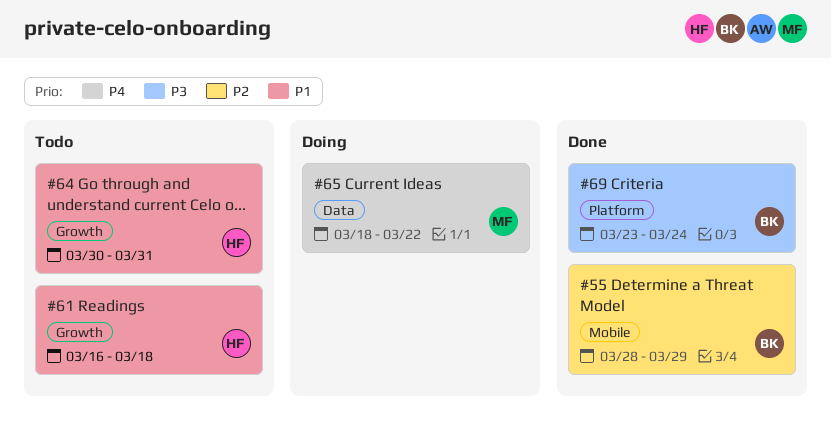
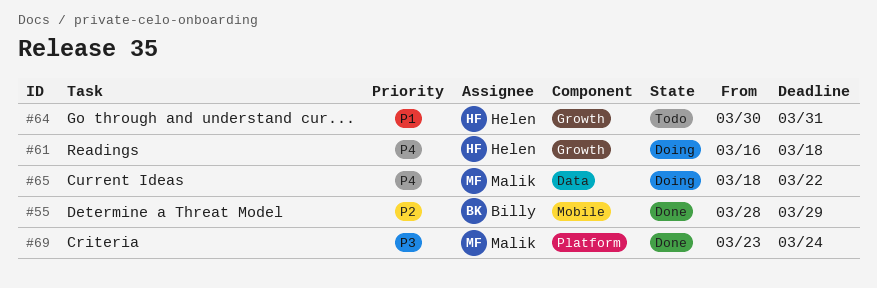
#61, status: Todo -> Doing
#61, priority: P1 -> P4
#69, owner: Billy -> Malik

